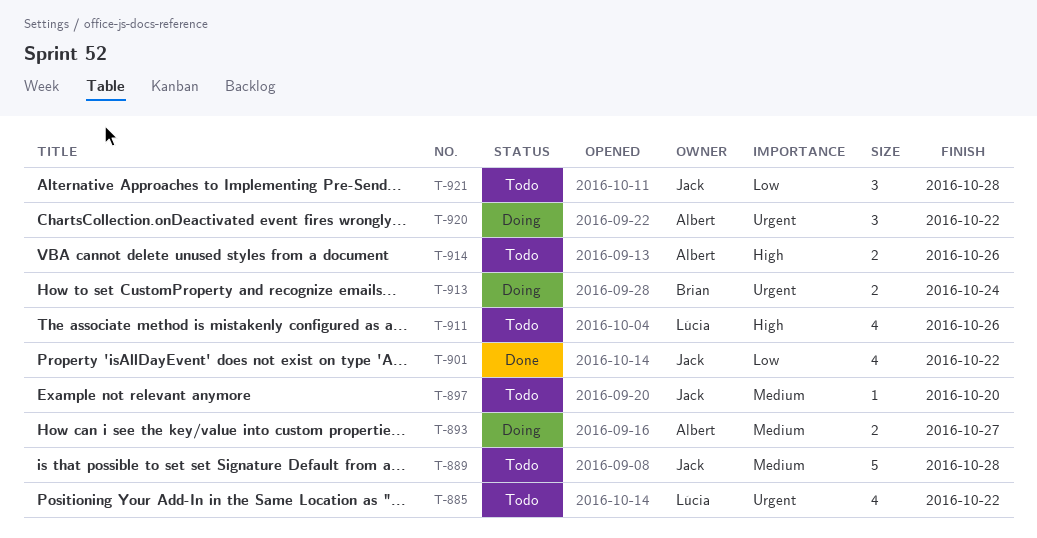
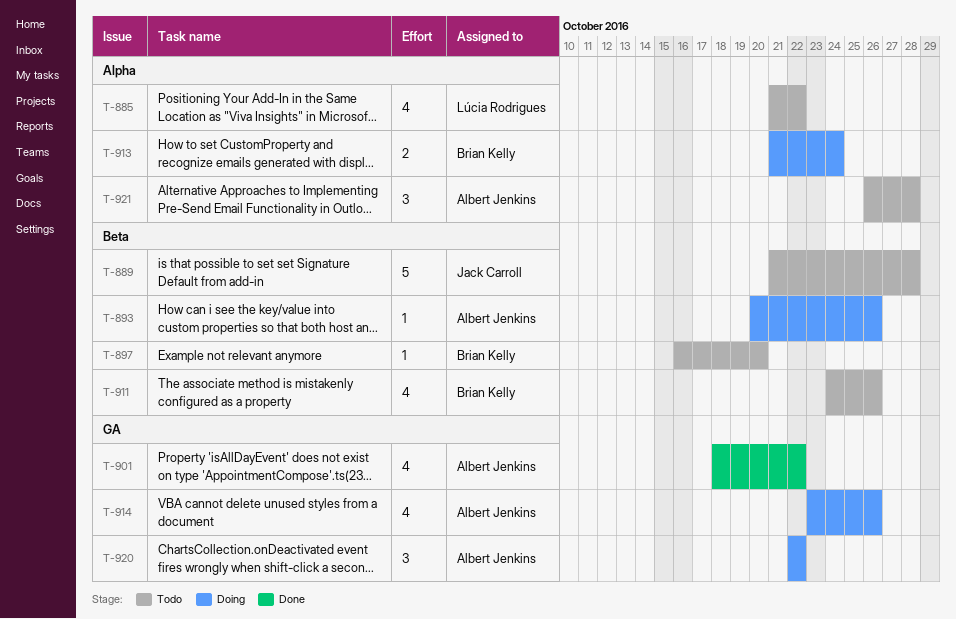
T-893, estimate: 2 -> 1
T-893, due: Oct 27 -> Oct 26
T-897, owner: Jack Carroll -> Brian Kelly
T-901, owner: Jack Carroll -> Albert Jenkins
T-911, owner: Lúcia Rodrigues -> Brian Kelly
T-914, status: Todo -> Doing
T-914, estimate: 2 -> 4
T-921, owner: Jack Carroll -> Albert Jenkins

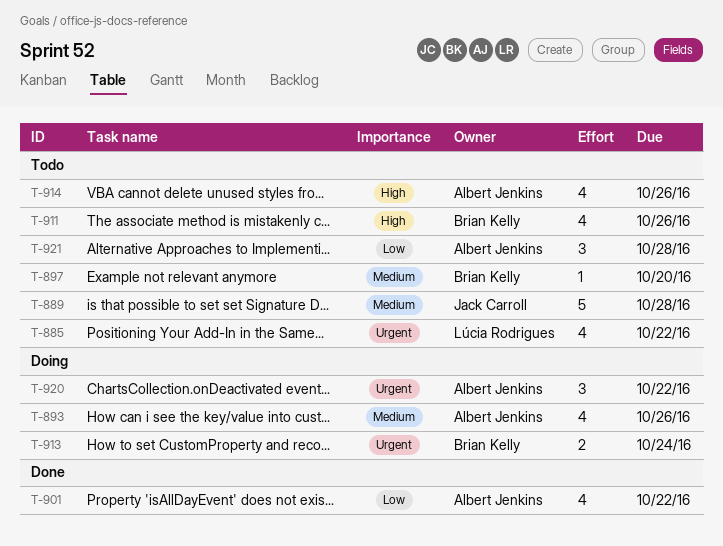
T-893, estimate: 1 -> 4
T-914, status: Doing -> Todo

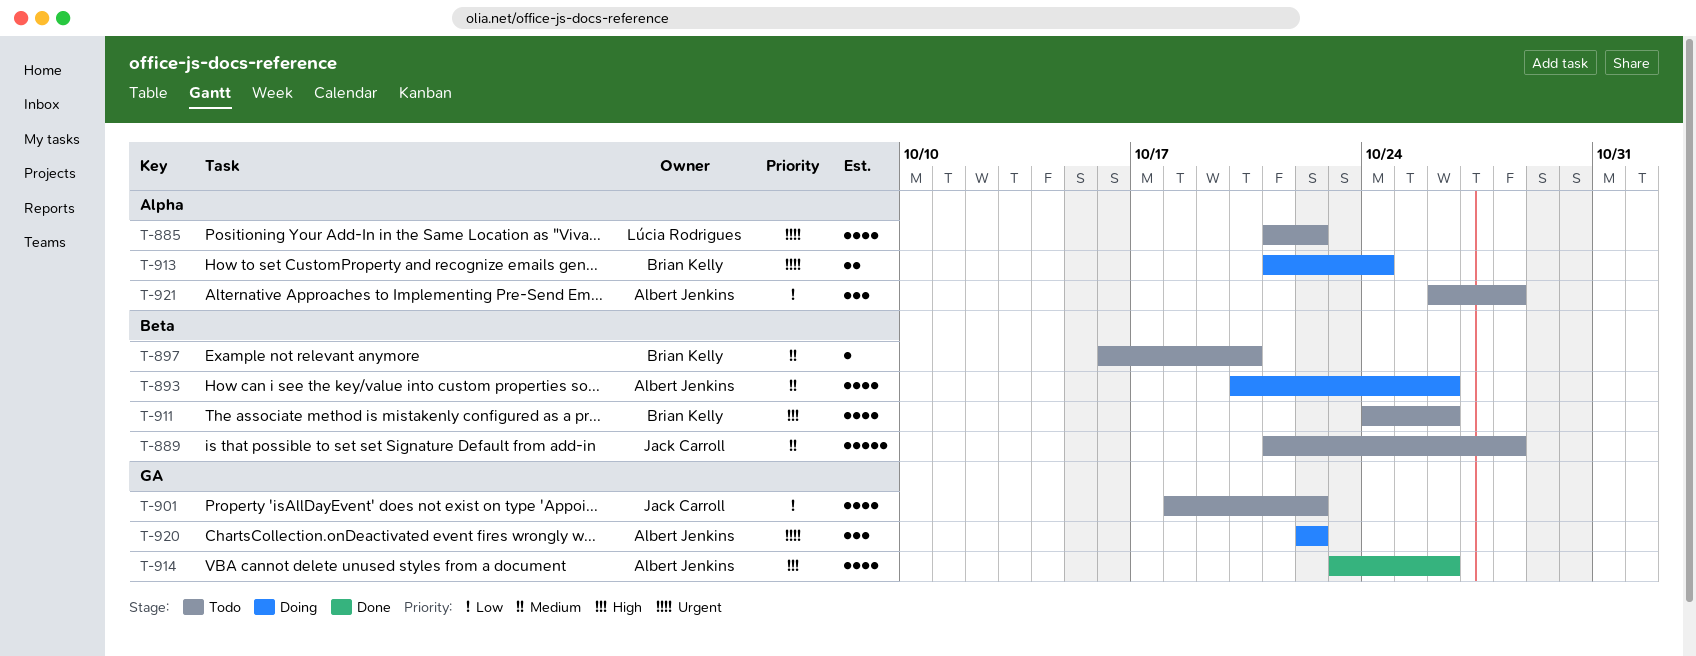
T-901, status: Done -> Todo
T-901, owner: Albert Jenkins -> Jack Carroll
T-914, status: Todo -> Done

